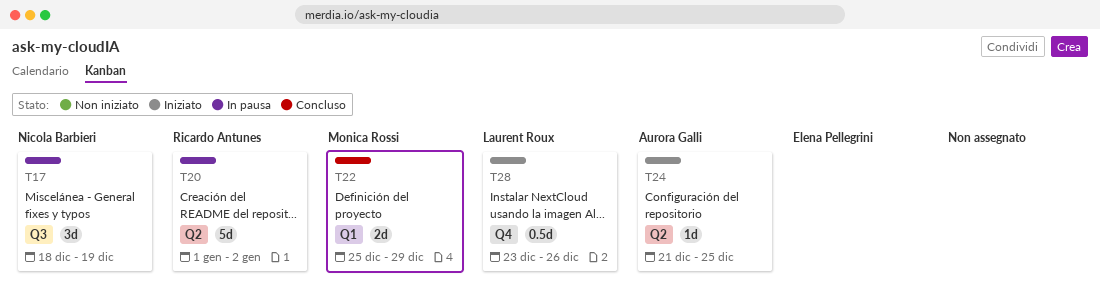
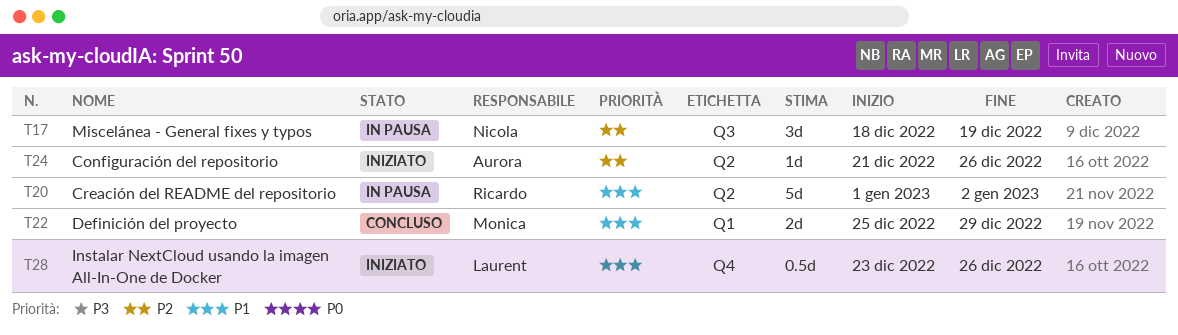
T24, due: Dec 25 -> Dec 26

